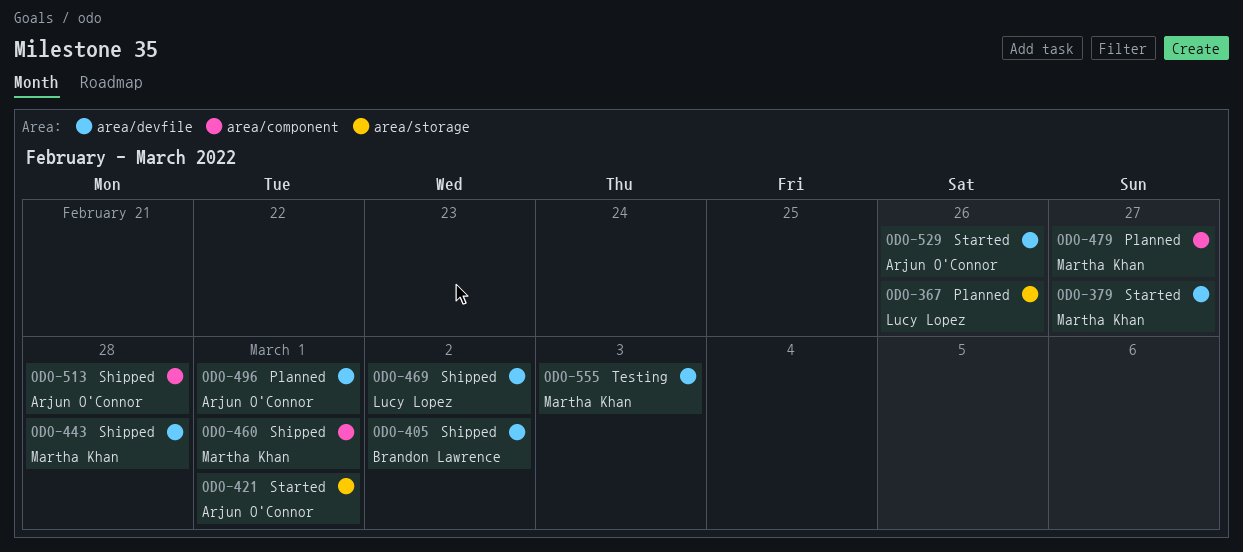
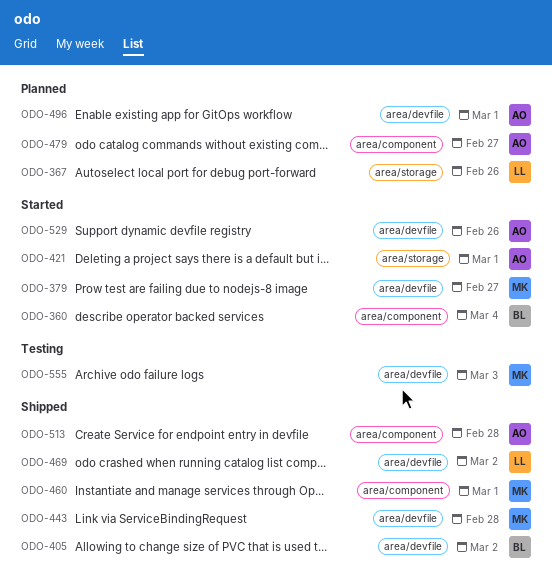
ODO-360: none -> present
ODO-479, owner: Martha Khan -> Arjun O'Connor

